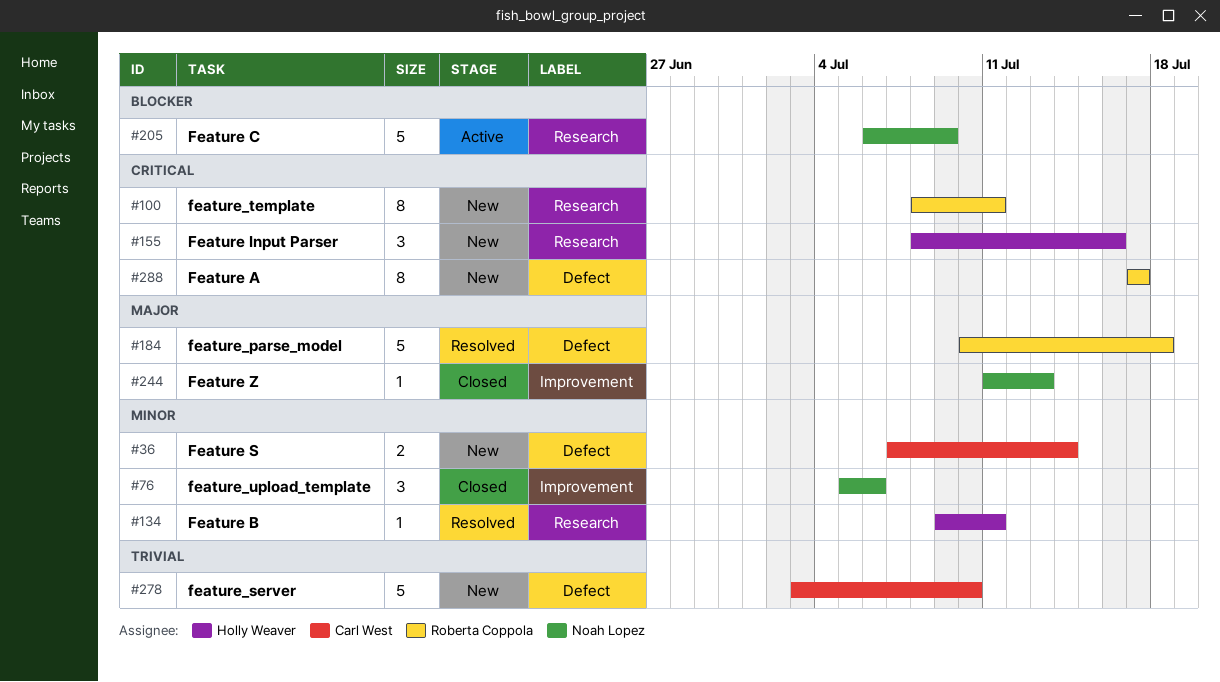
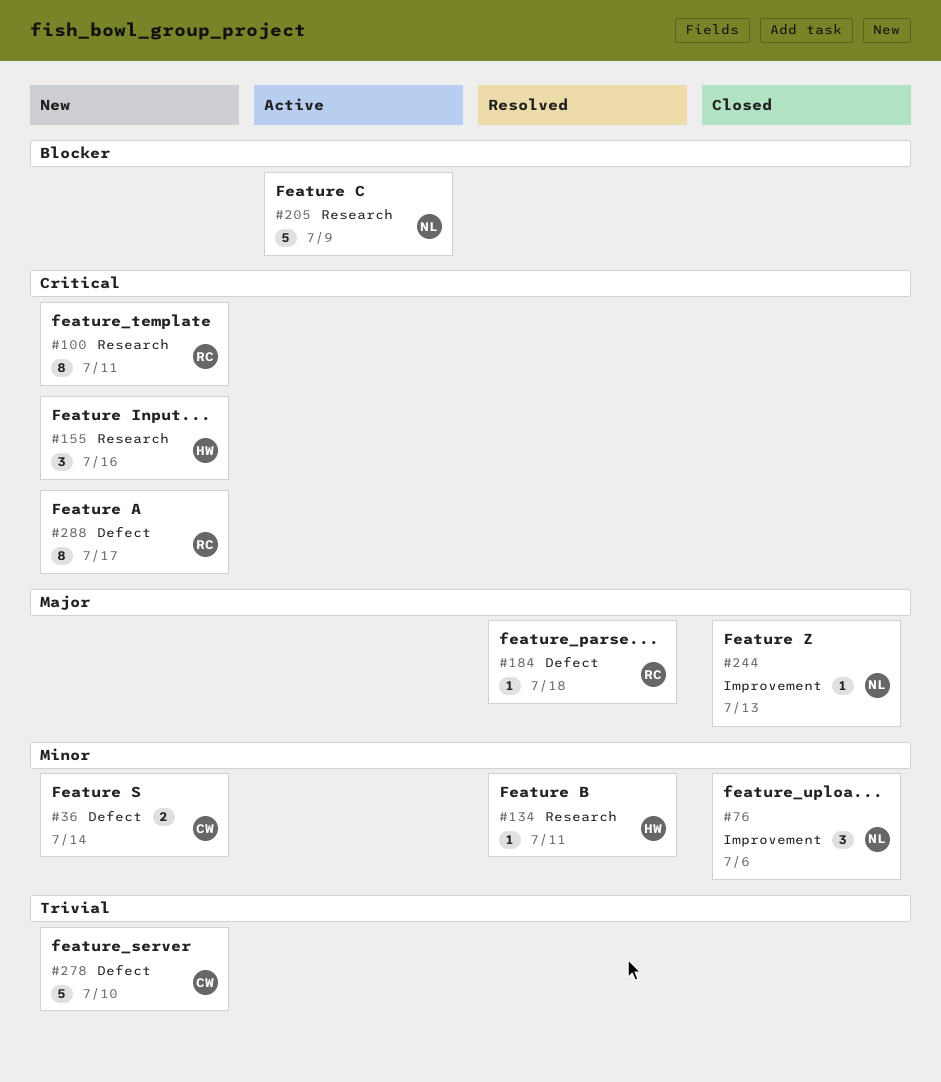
#184, estimate: 5 -> 1

